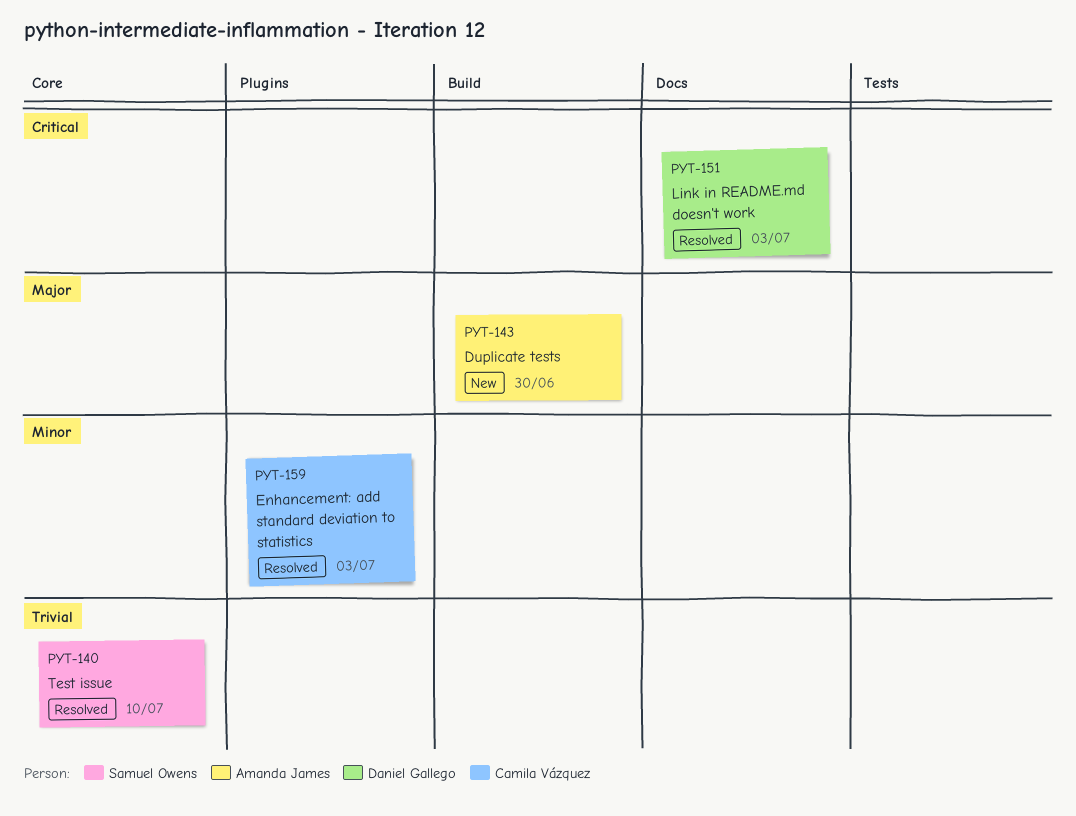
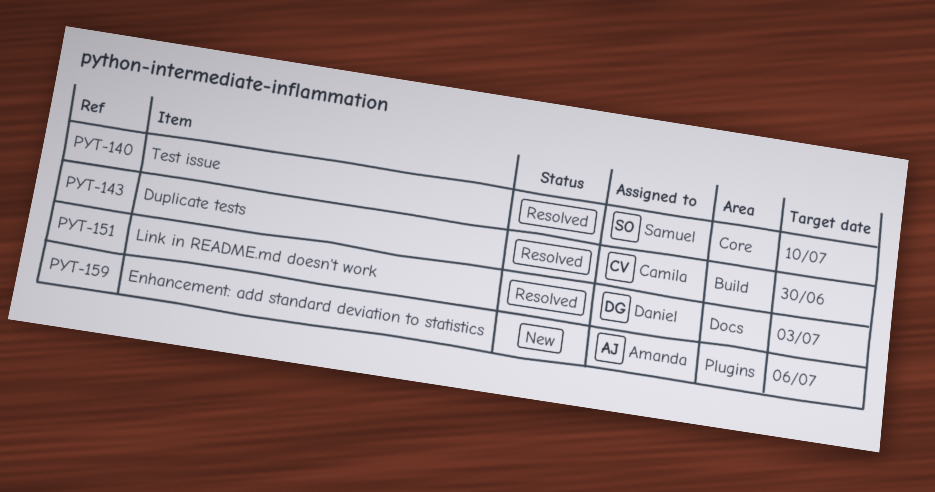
PYT-143, status: New -> Resolved
PYT-143, owner: Amanda James -> Camila Vázquez
PYT-159, status: Resolved -> New
PYT-159, owner: Camila Vázquez -> Amanda James
PYT-159, due: Jul 3 -> Jul 6

